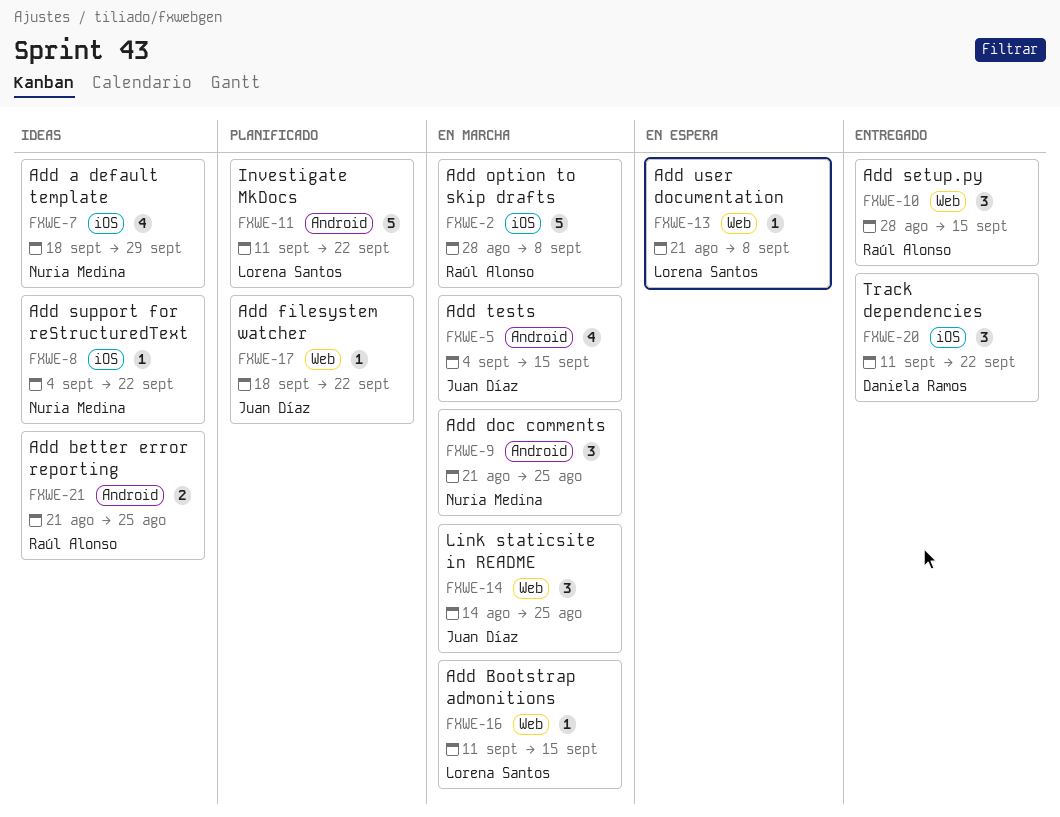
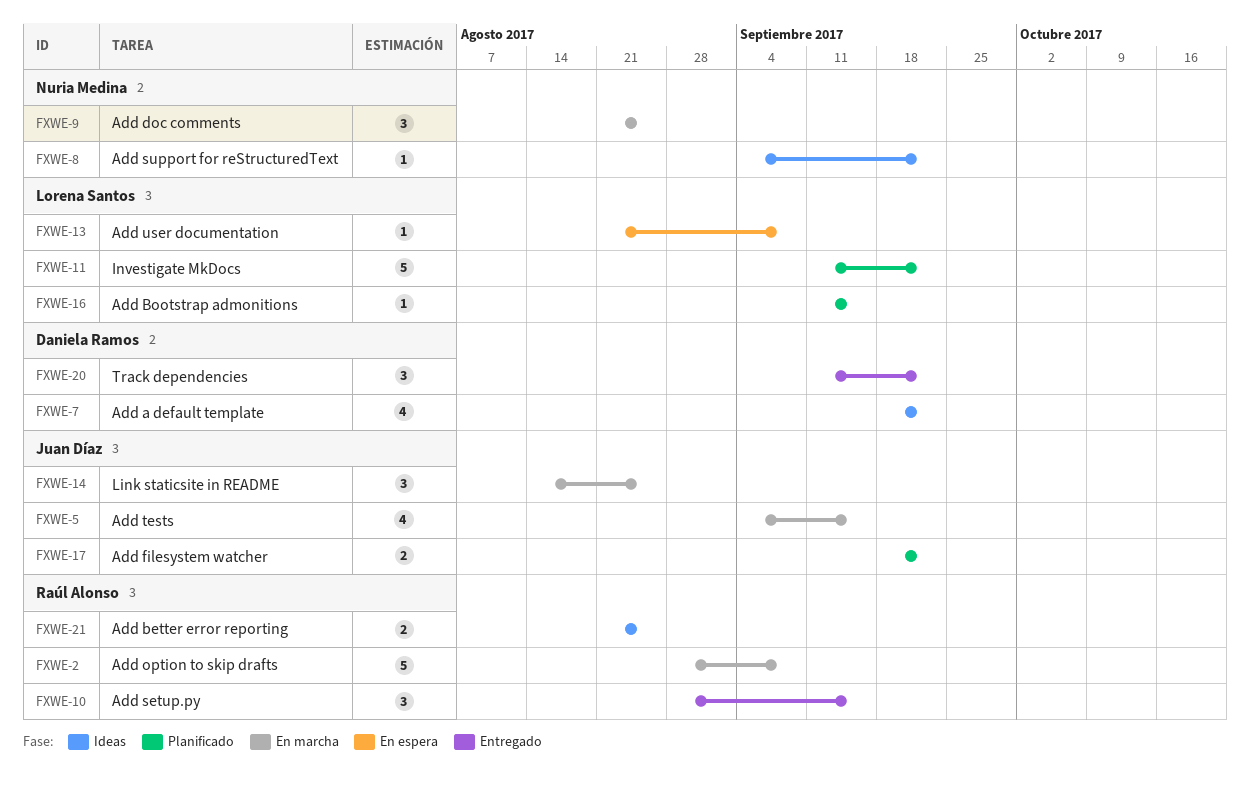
FXWE-7, owner: Nuria Medina -> Daniela Ramos
FXWE-7, due: Sep 29 -> Sep 22
FXWE-16, status: En marcha -> Planificado
FXWE-17, estimate: 1 -> 2

